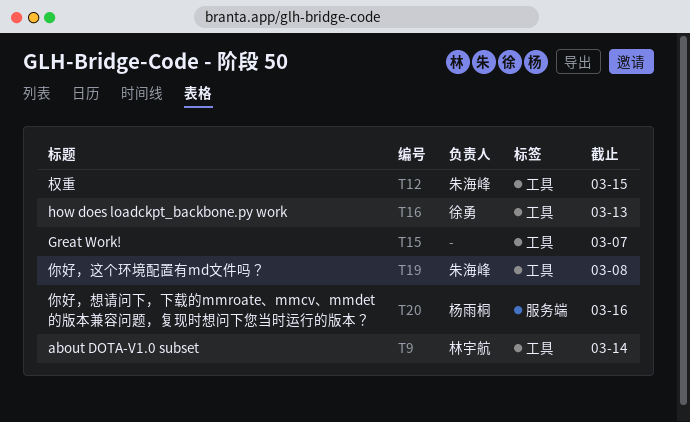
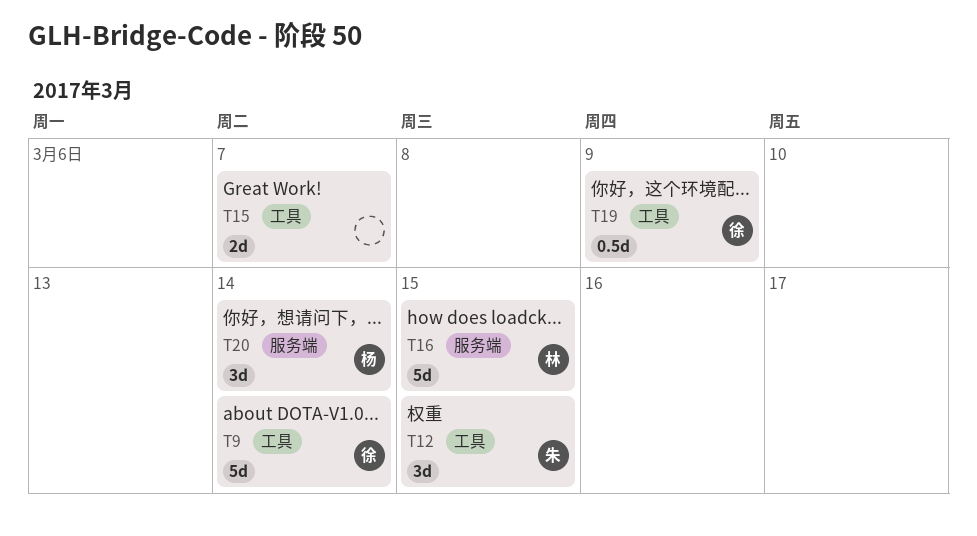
T9, owner: 林宇航 -> 徐勇
T16, owner: 徐勇 -> 林宇航
T16, label: 工具 -> 服务端
T16, due: Mar 13 -> Mar 15
T19, owner: 朱海峰 -> 徐勇
T19, due: Mar 8 -> Mar 9
T20, due: Mar 16 -> Mar 14

